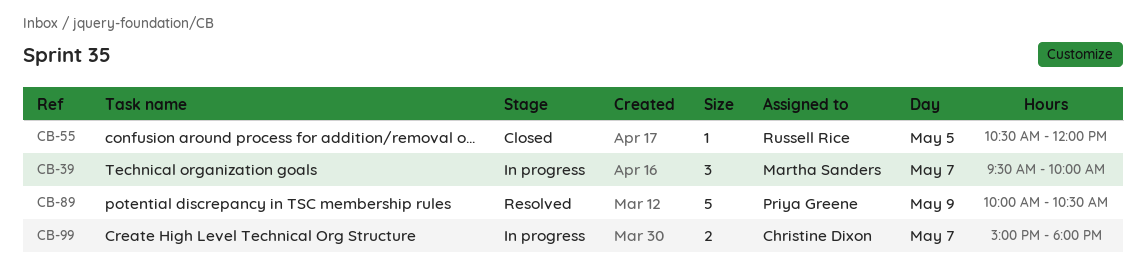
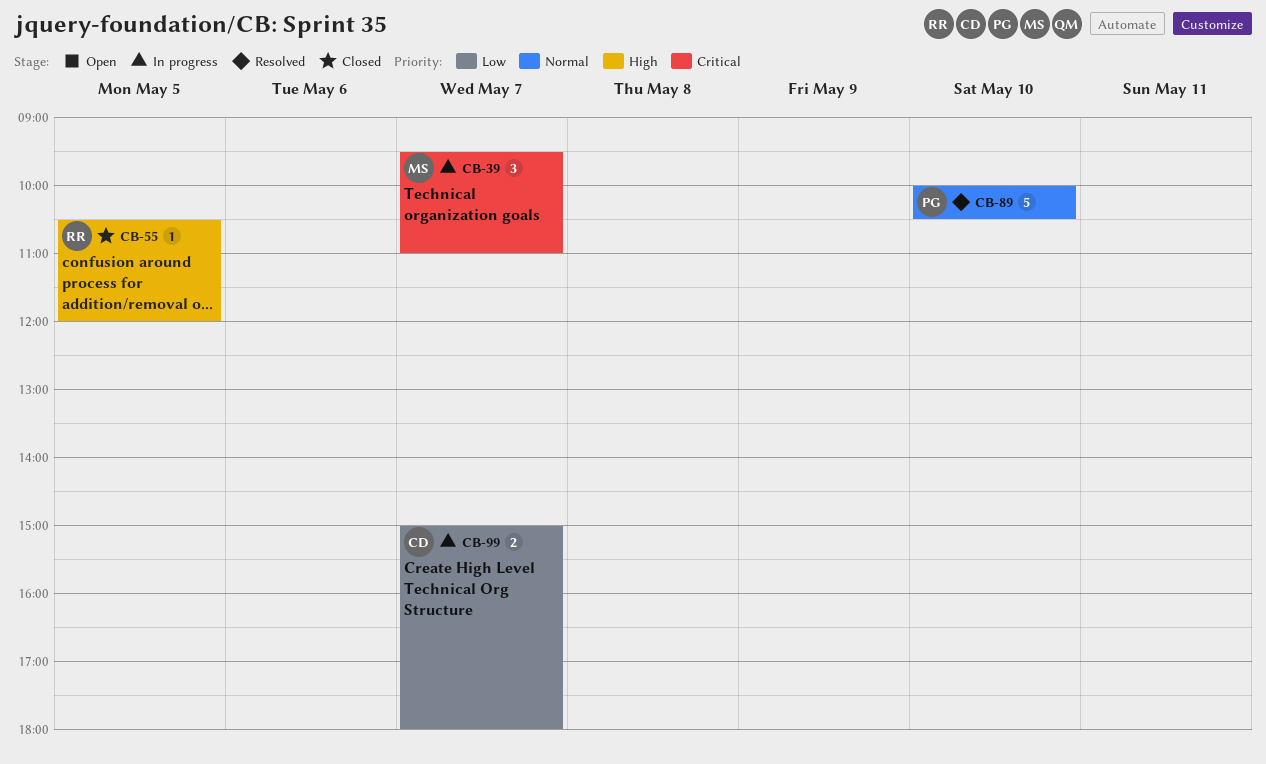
CB-39, ends: 10:00 -> 11:00
CB-89, day: May 9 -> May 10

